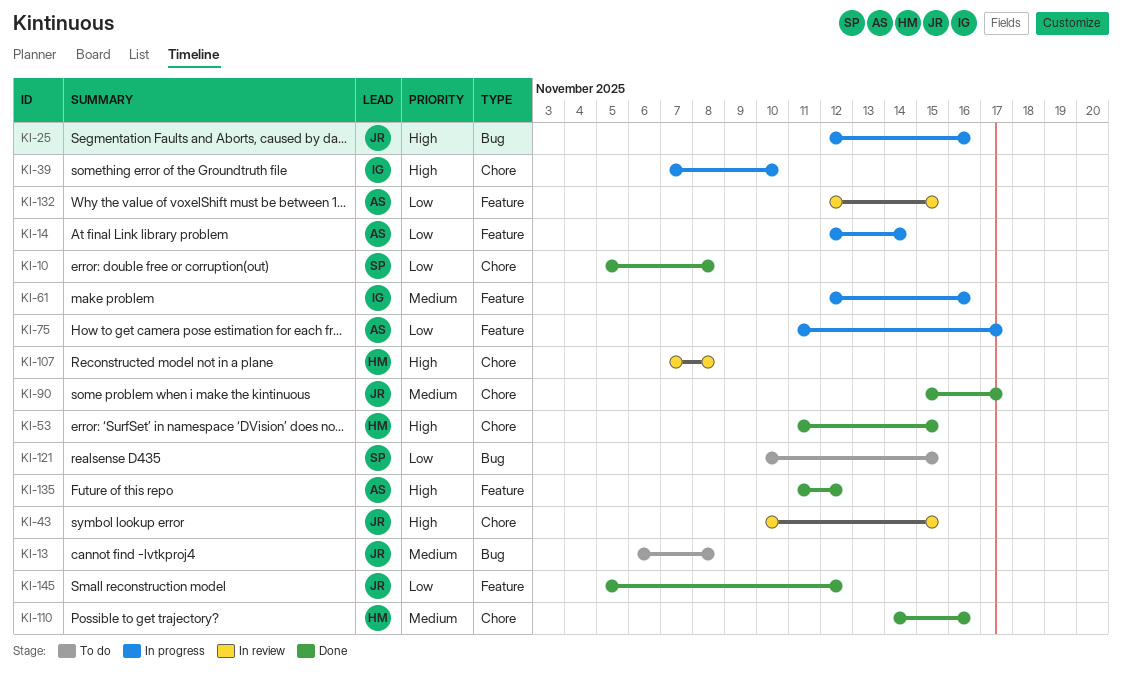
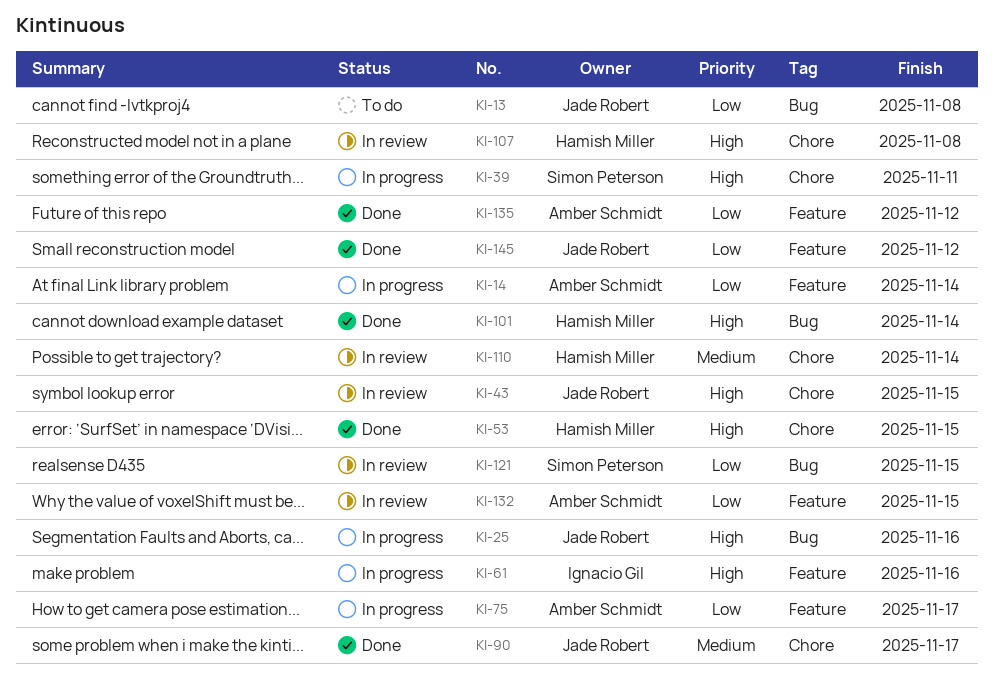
KI-10: present -> none
KI-13, priority: Medium -> Low
KI-39, owner: Ignacio Gil -> Simon Peterson
KI-39, due: Nov 10 -> Nov 11
KI-61, priority: Medium -> High
KI-101: none -> present
KI-110, status: Done -> In review
KI-110, due: Nov 16 -> Nov 14
KI-121, status: To do -> In review
KI-135, priority: High -> Low

